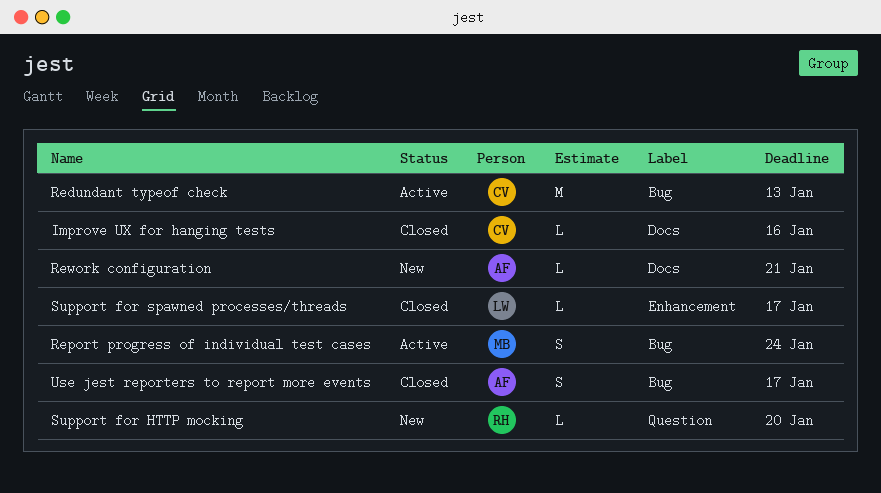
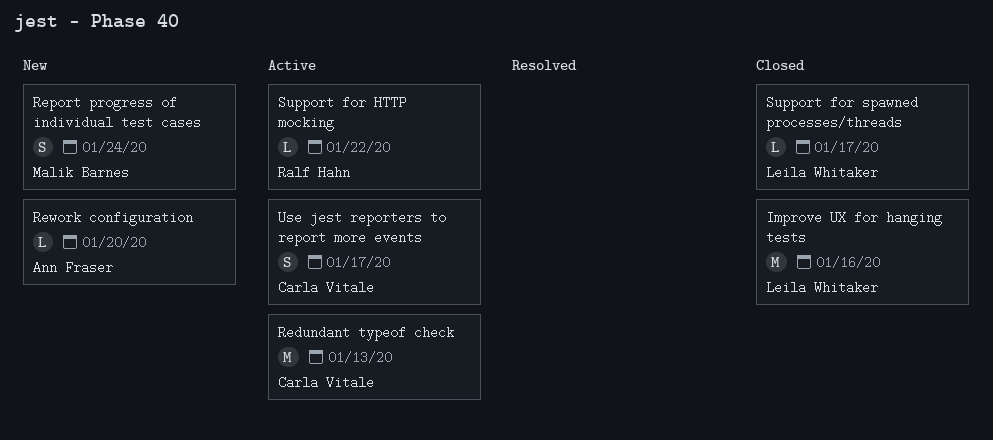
Improve UX for hanging tests, owner: Carla Vitale -> Leila Whitaker
Improve UX for hanging tests, estimate: L -> M
Report progress of individual test cases, status: Active -> New
Rework configuration, due: Jan 21 -> Jan 20
Support for HTTP mocking, status: New -> Active
Support for HTTP mocking, due: Jan 20 -> Jan 22
Use jest reporters to report more events, status: Closed -> Active
Use jest reporters to report more events, owner: Ann Fraser -> Carla Vitale

